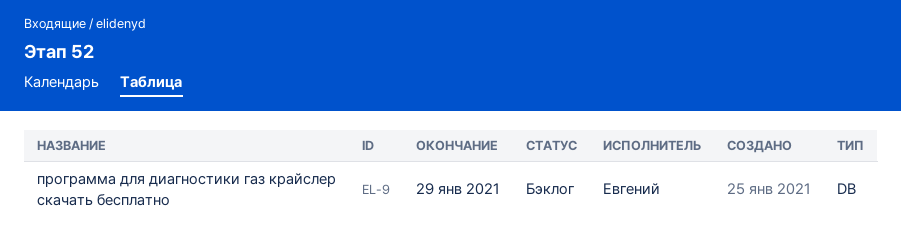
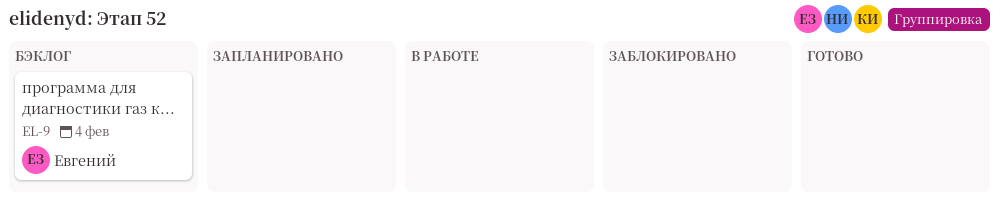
EL-9, due: Jan 29 -> Feb 4

